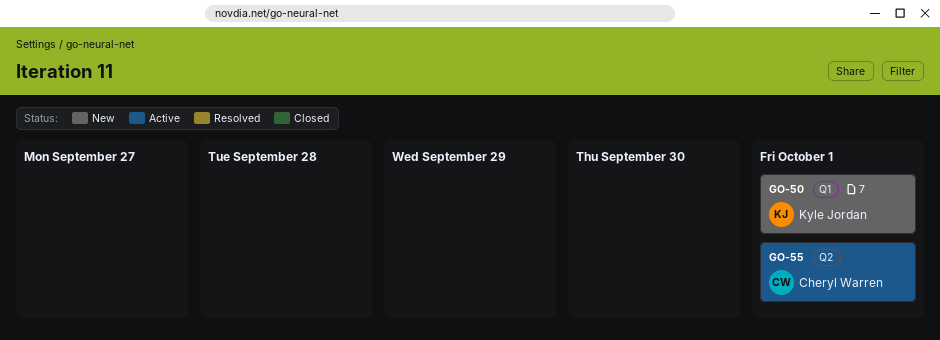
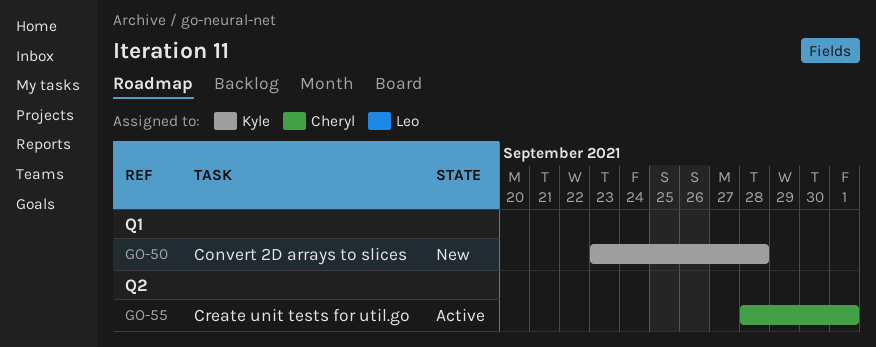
GO-50, due: Oct 1 -> Sep 28

